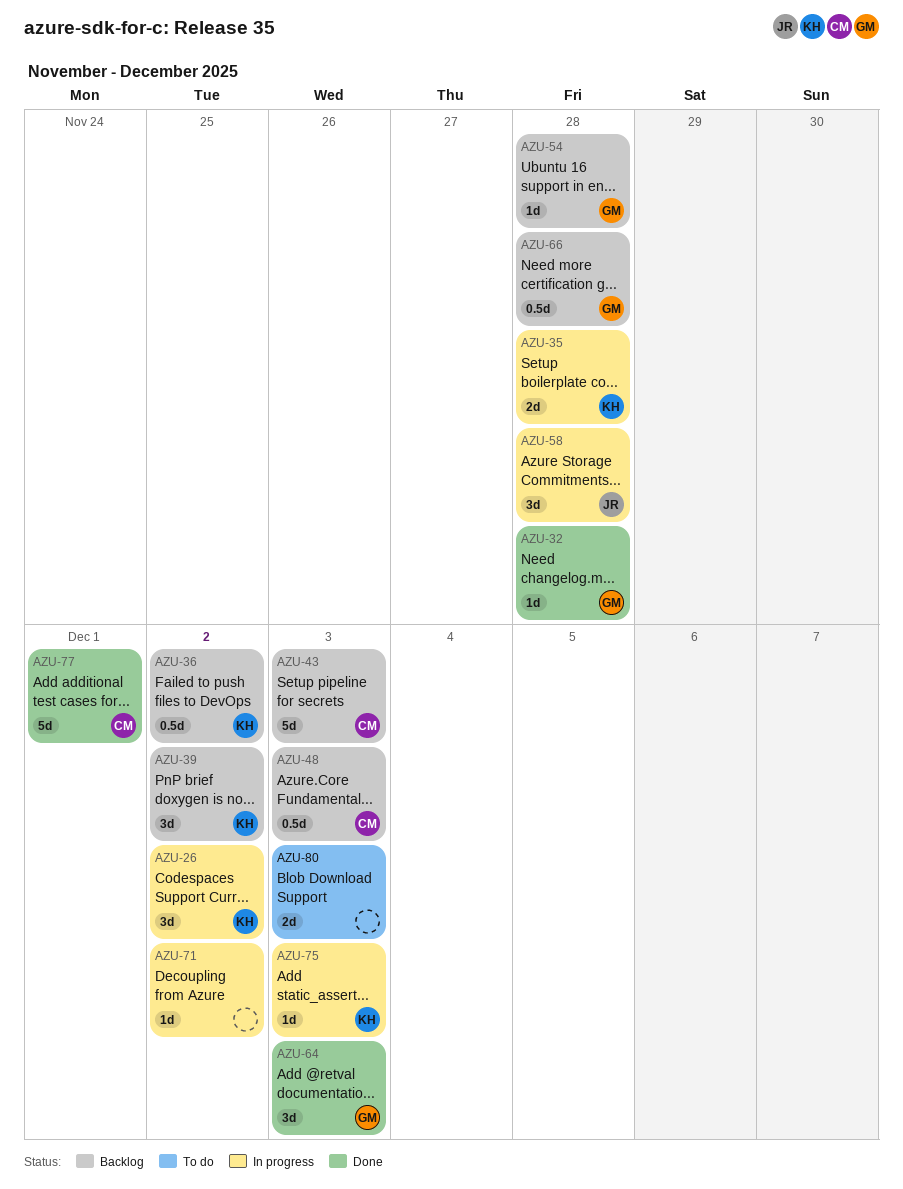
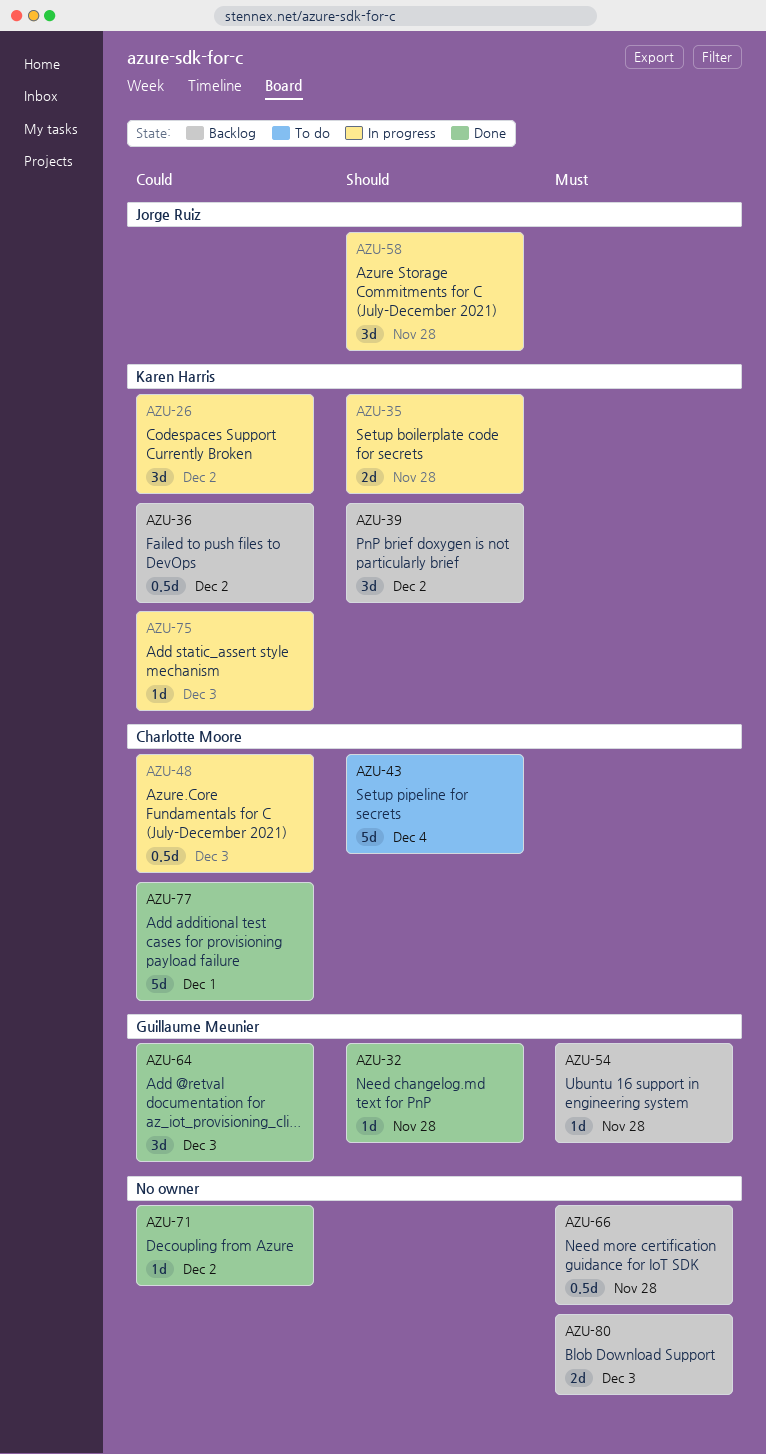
AZU-43, status: Backlog -> To do
AZU-43, due: Dec 3 -> Dec 4
AZU-48, status: Backlog -> In progress
AZU-66, owner: Guillaume Meunier -> none
AZU-71, status: In progress -> Done
AZU-80, status: To do -> Backlog

